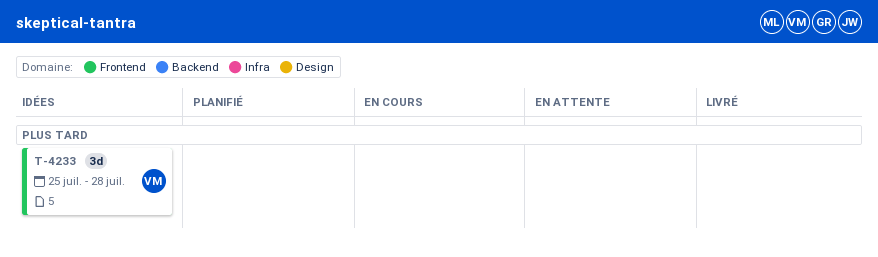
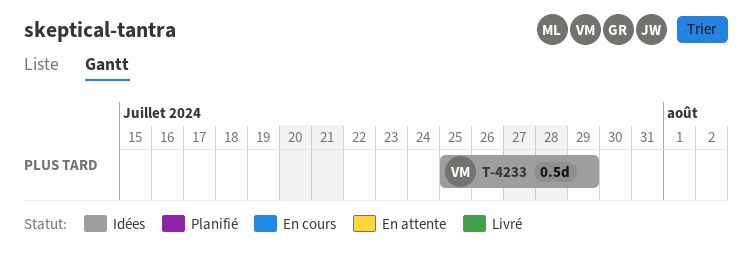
T-4233, estimate: 3d -> 0.5d
T-4233, due: Jul 28 -> Jul 29

